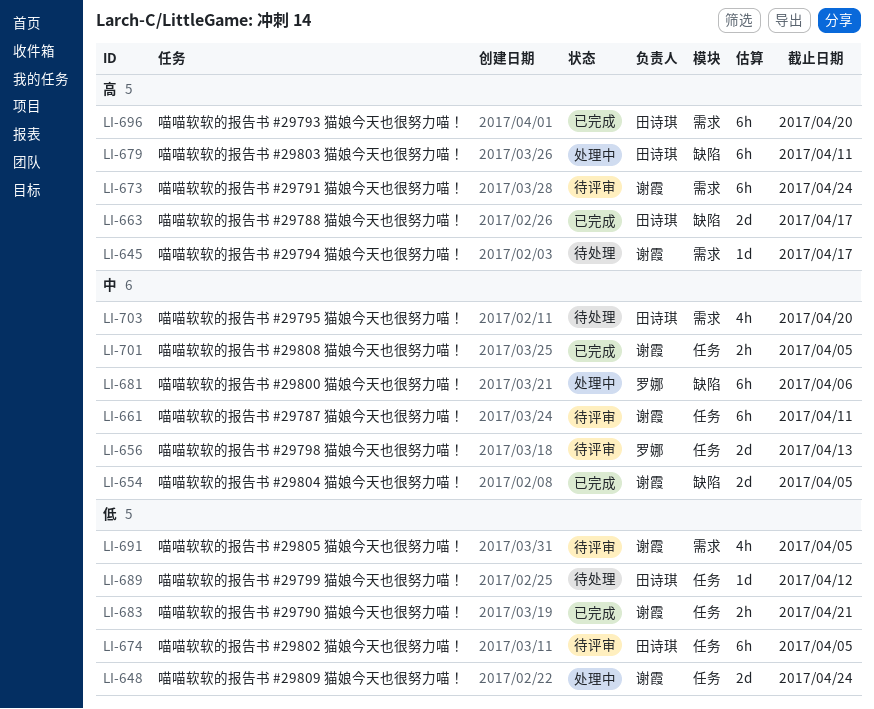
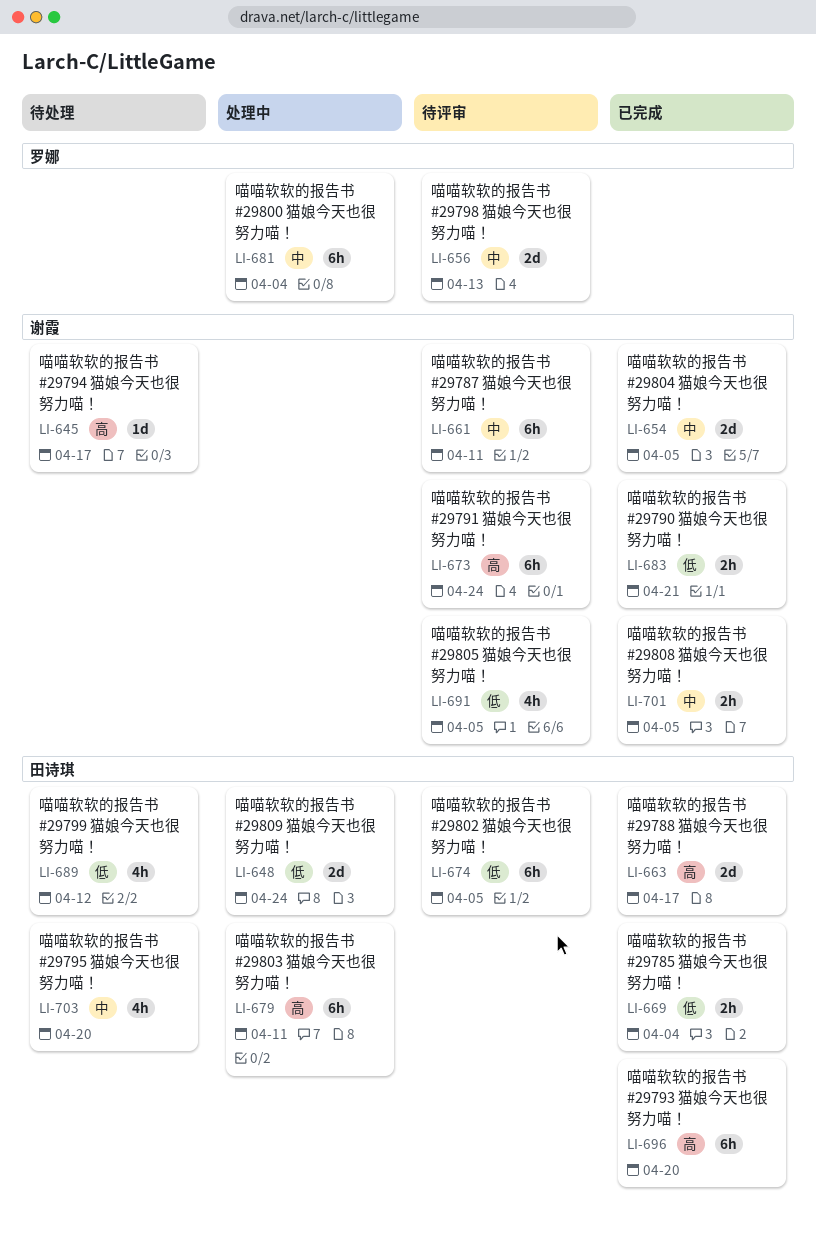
LI-648, owner: 谢霞 -> 田诗琪
LI-669: none -> present
LI-681, due: Apr 6 -> Apr 4
LI-689, estimate: 1d -> 4h

